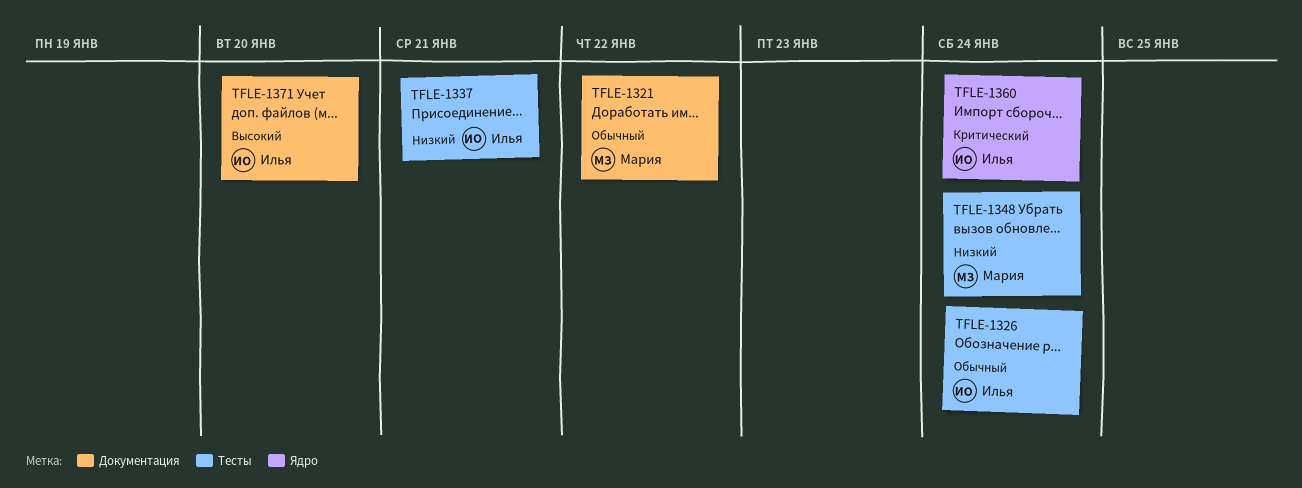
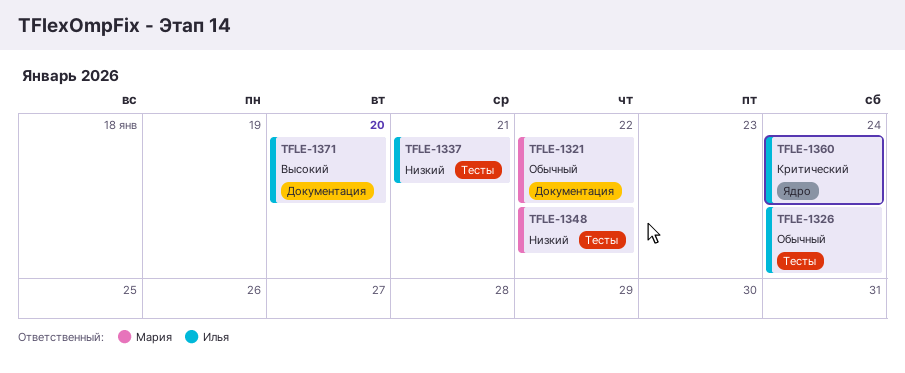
TFLE-1348, due: Jan 24 -> Jan 22

